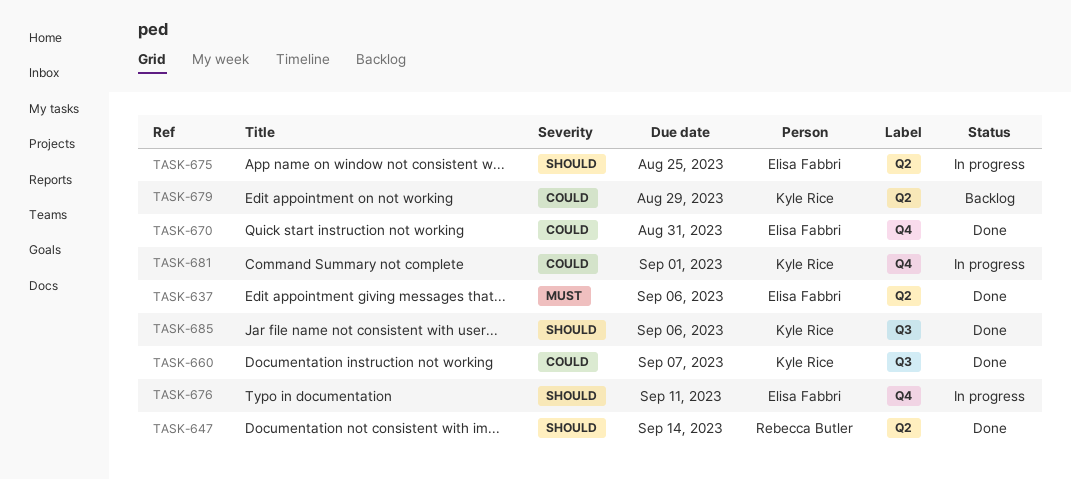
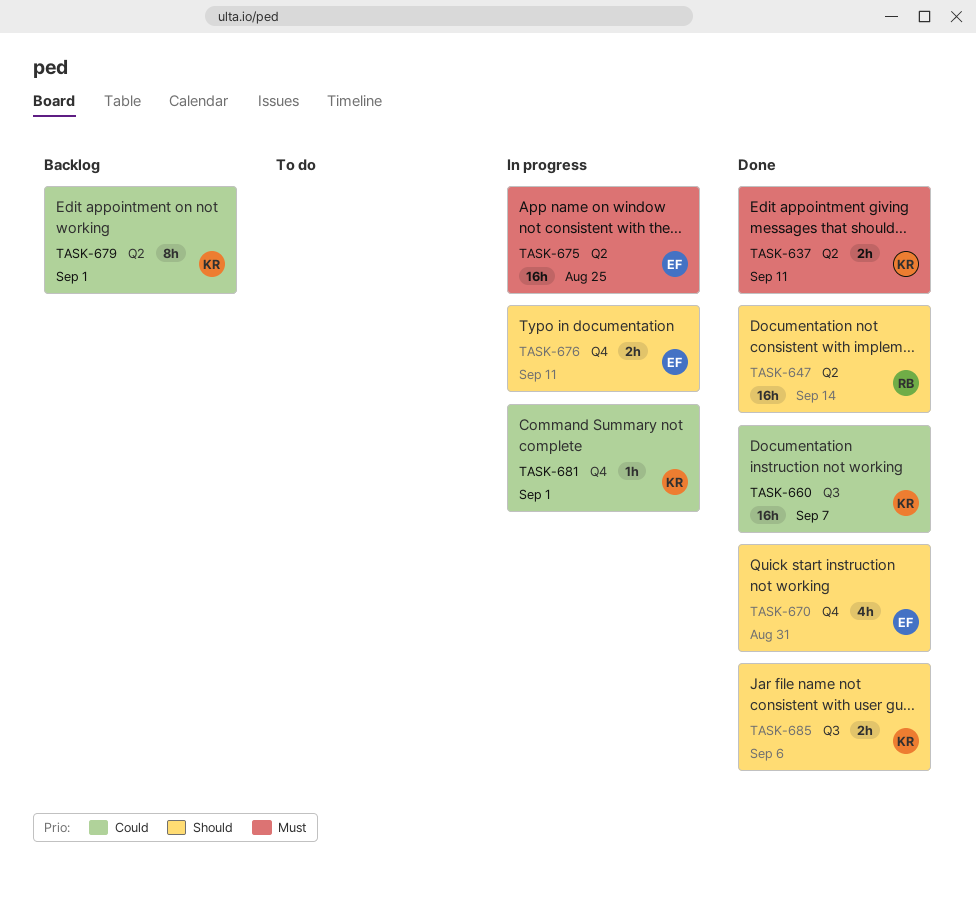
TASK-637, owner: Elisa Fabbri -> Kyle Rice
TASK-637, due: Sep 6 -> Sep 11
TASK-670, priority: Could -> Should
TASK-675, priority: Should -> Must
TASK-679, due: Aug 29 -> Sep 1

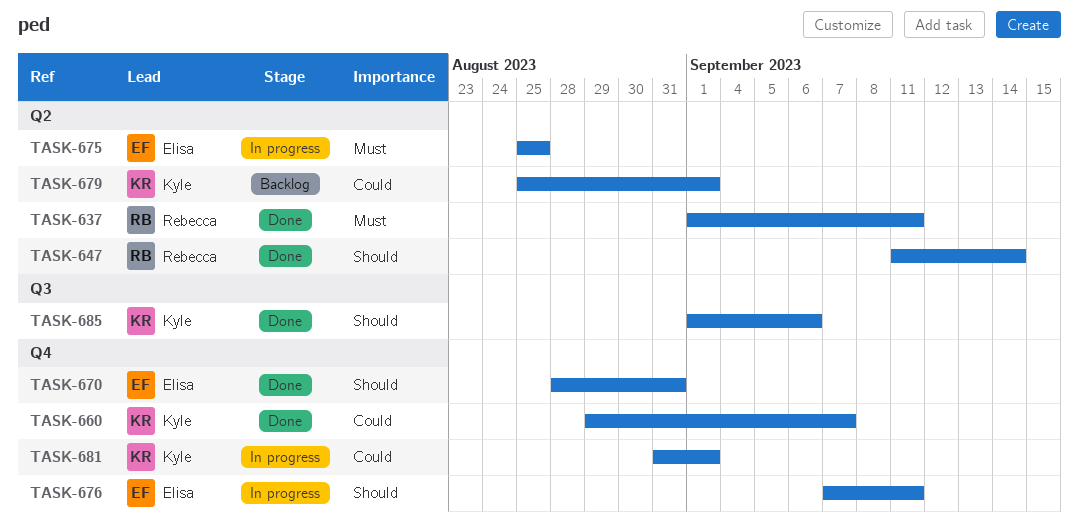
TASK-637, owner: Kyle -> Rebecca
TASK-660, label: Q3 -> Q4

